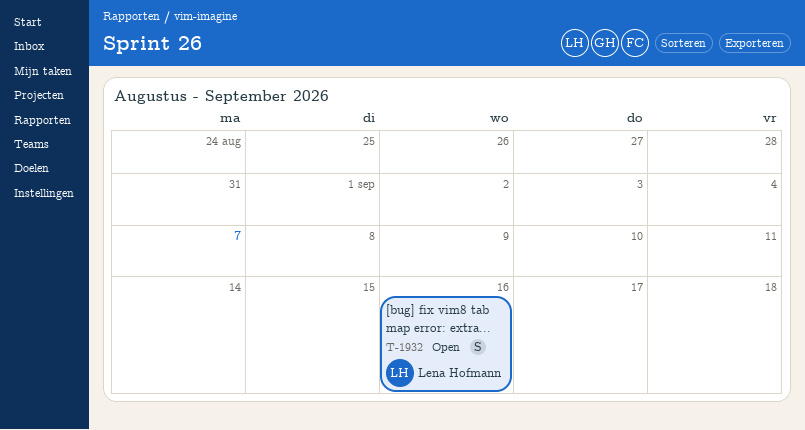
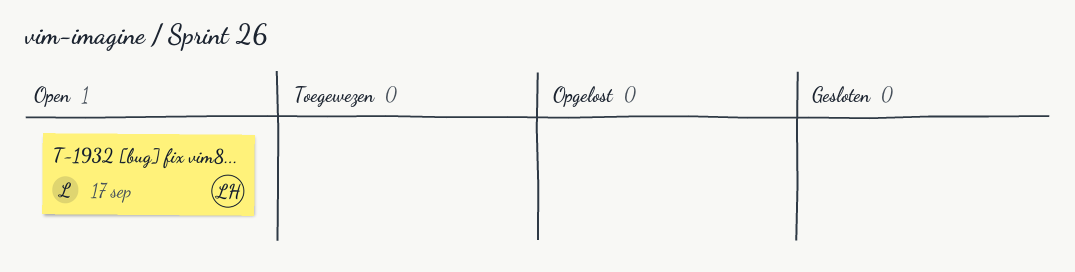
T-1932, estimate: S -> L
T-1932, due: Sep 16 -> Sep 17

